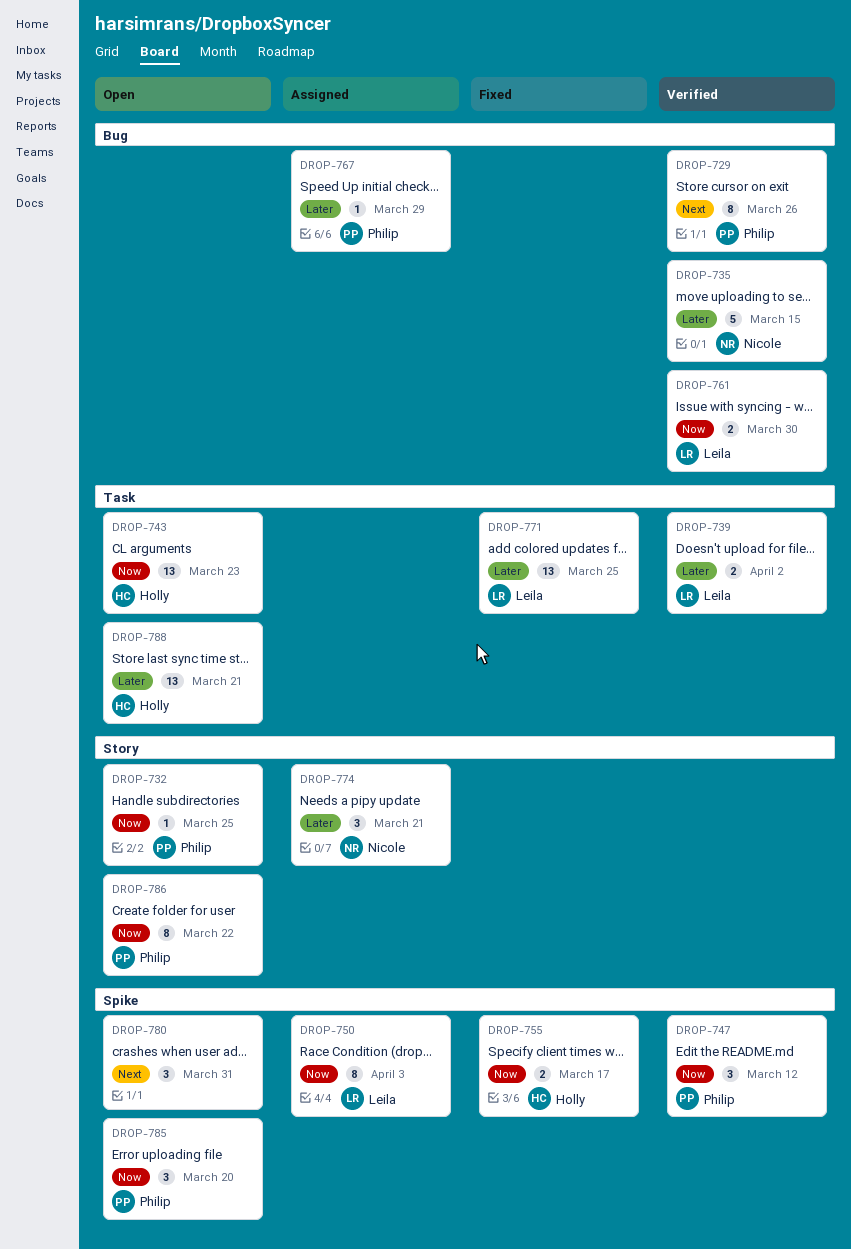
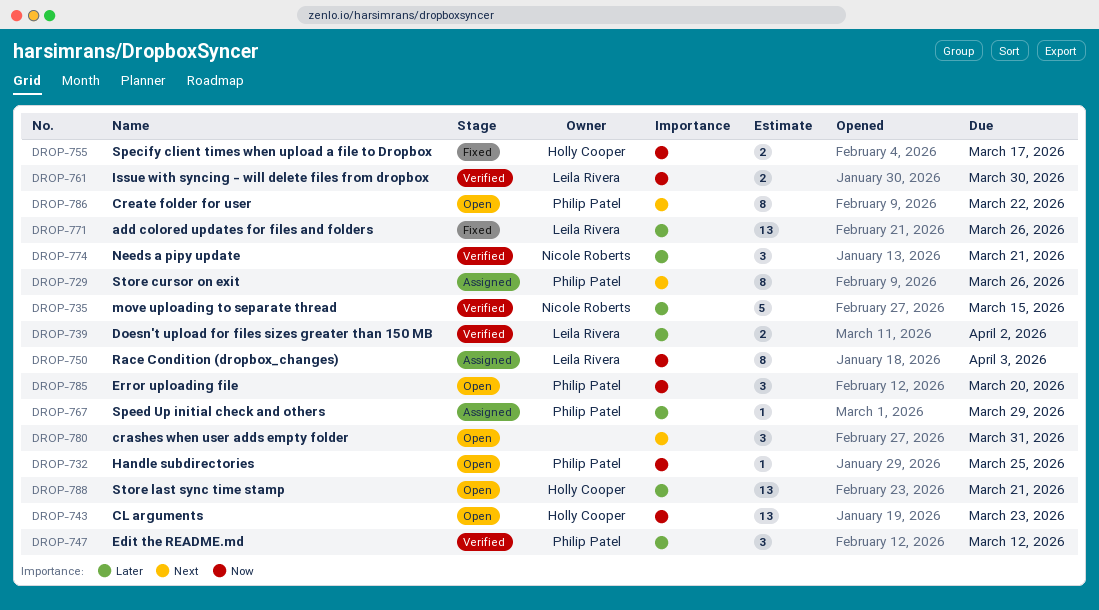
DROP-729, status: Verified -> Assigned
DROP-747, priority: Now -> Later
DROP-771, due: Mar 25 -> Mar 26
DROP-774, status: Assigned -> Verified
DROP-786, priority: Now -> Next

